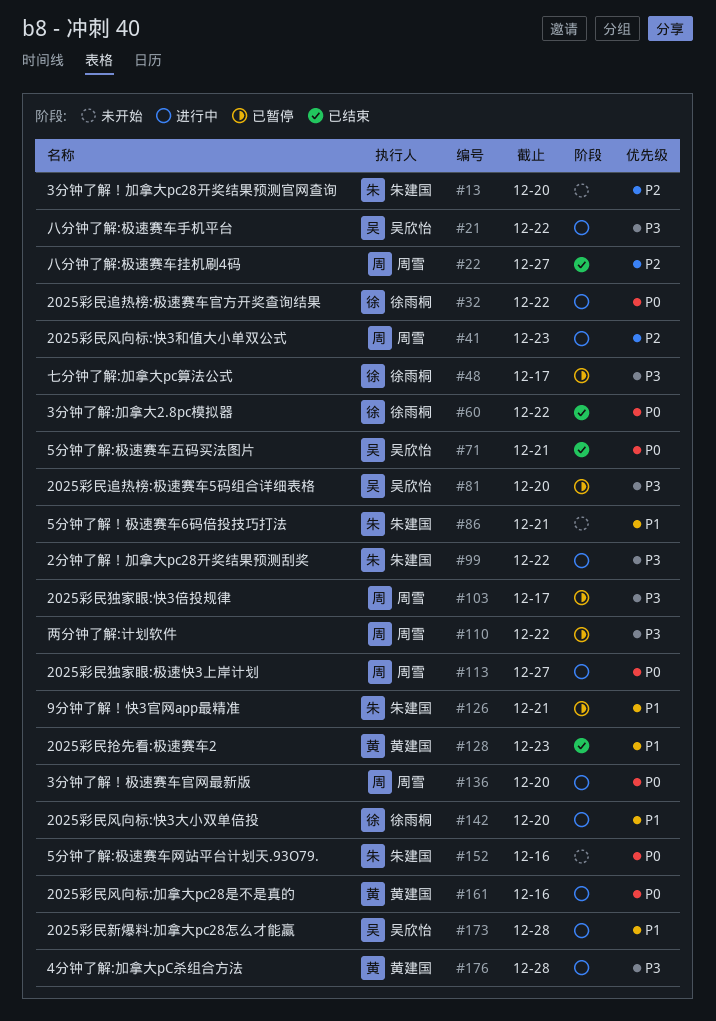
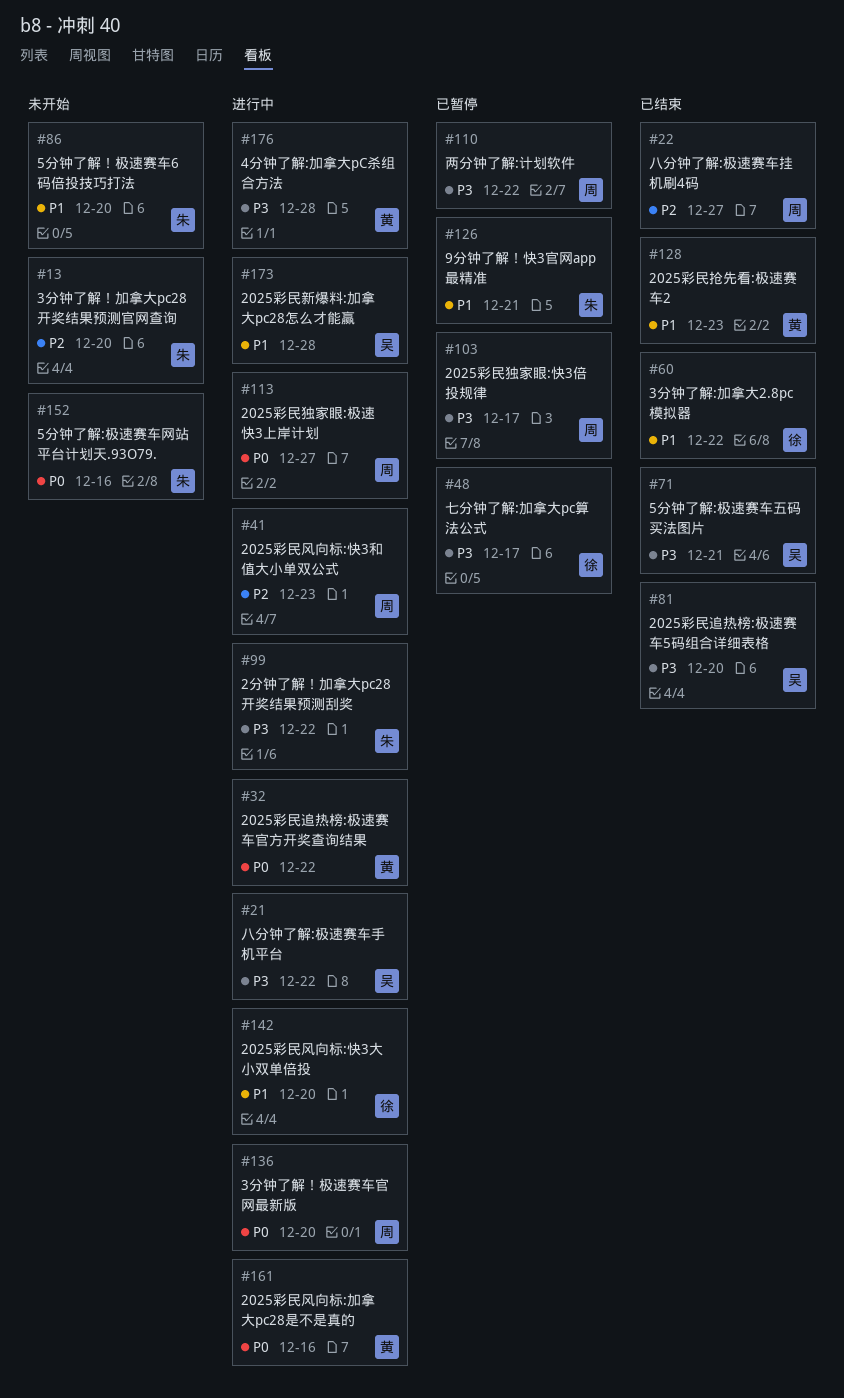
#32, owner: 徐雨桐 -> 黄建国
#60, priority: P0 -> P1
#71, priority: P0 -> P3
#81, status: 已暂停 -> 已结束
#86, due: Dec 21 -> Dec 20

